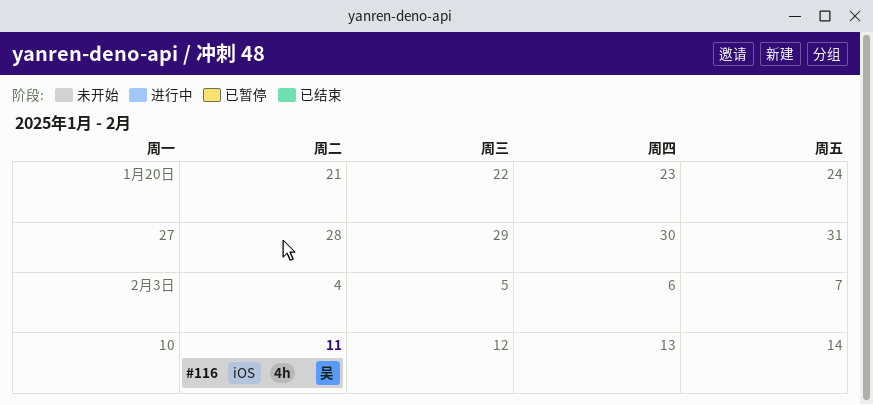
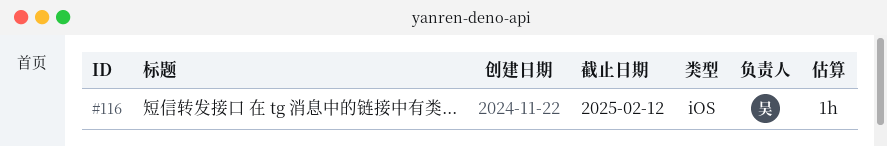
#116, estimate: 4h -> 1h
#116, due: Feb 11 -> Feb 12

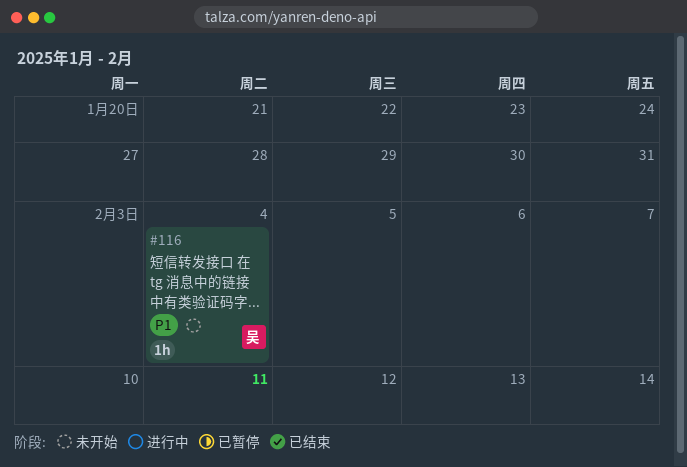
#116, due: Feb 12 -> Feb 4

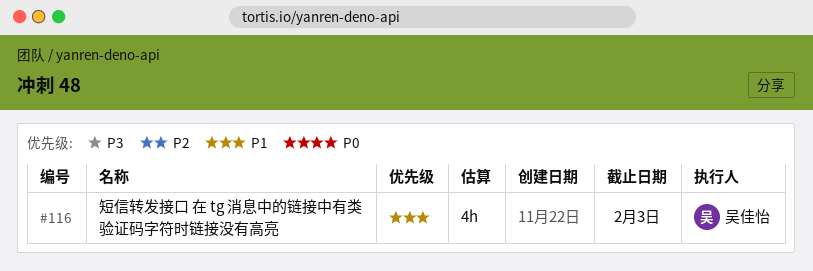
#116, estimate: 1h -> 4h
#116, due: Feb 4 -> Feb 3

